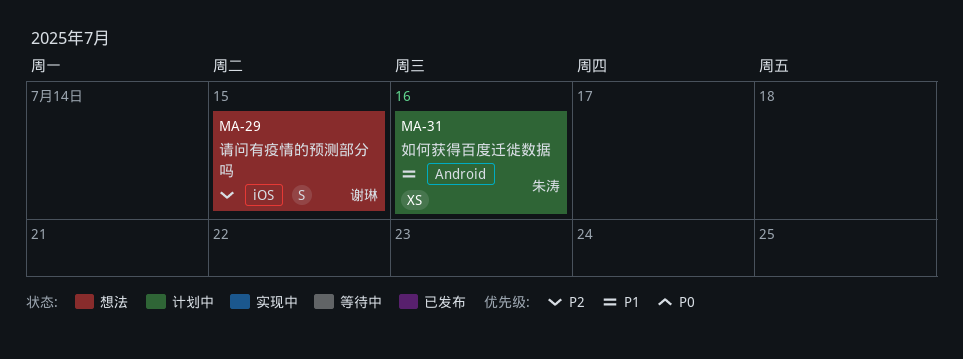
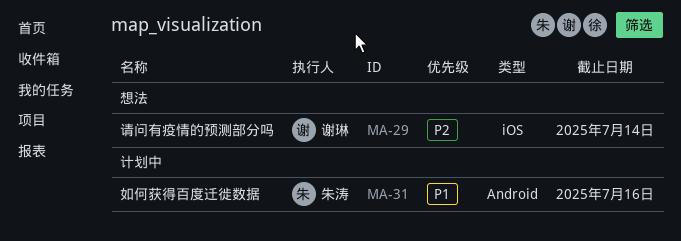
MA-29, due: Jul 15 -> Jul 14

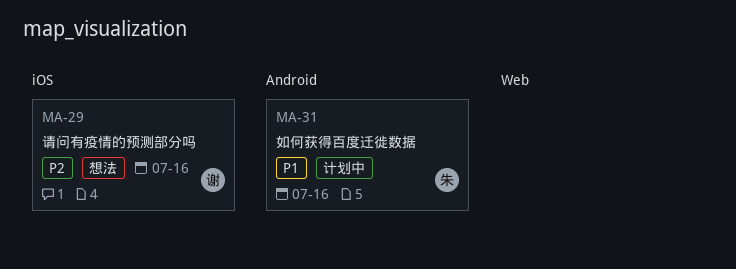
MA-29, due: Jul 14 -> Jul 16

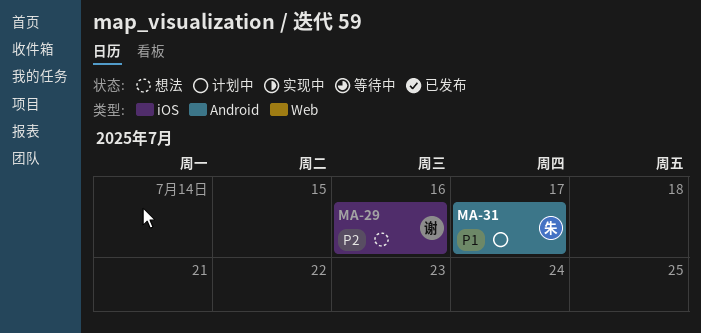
MA-31, due: Jul 16 -> Jul 17

